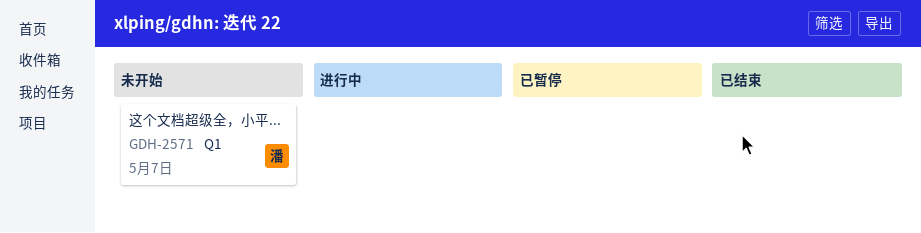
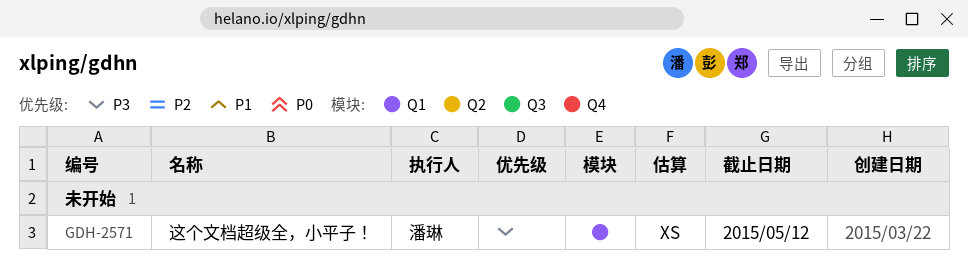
GDH-2571, due: May 7 -> May 12

